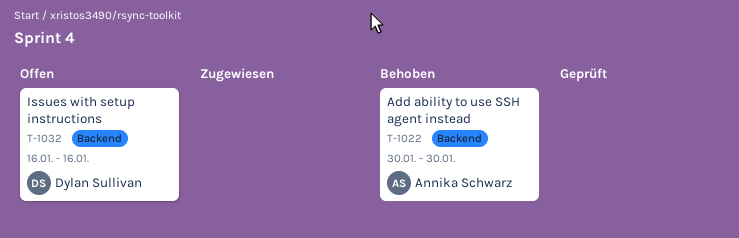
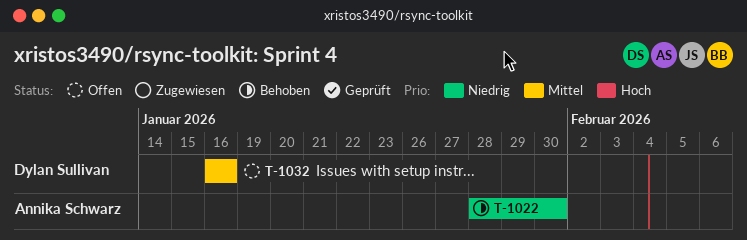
T-1022, start: Jan 30 -> Jan 28

